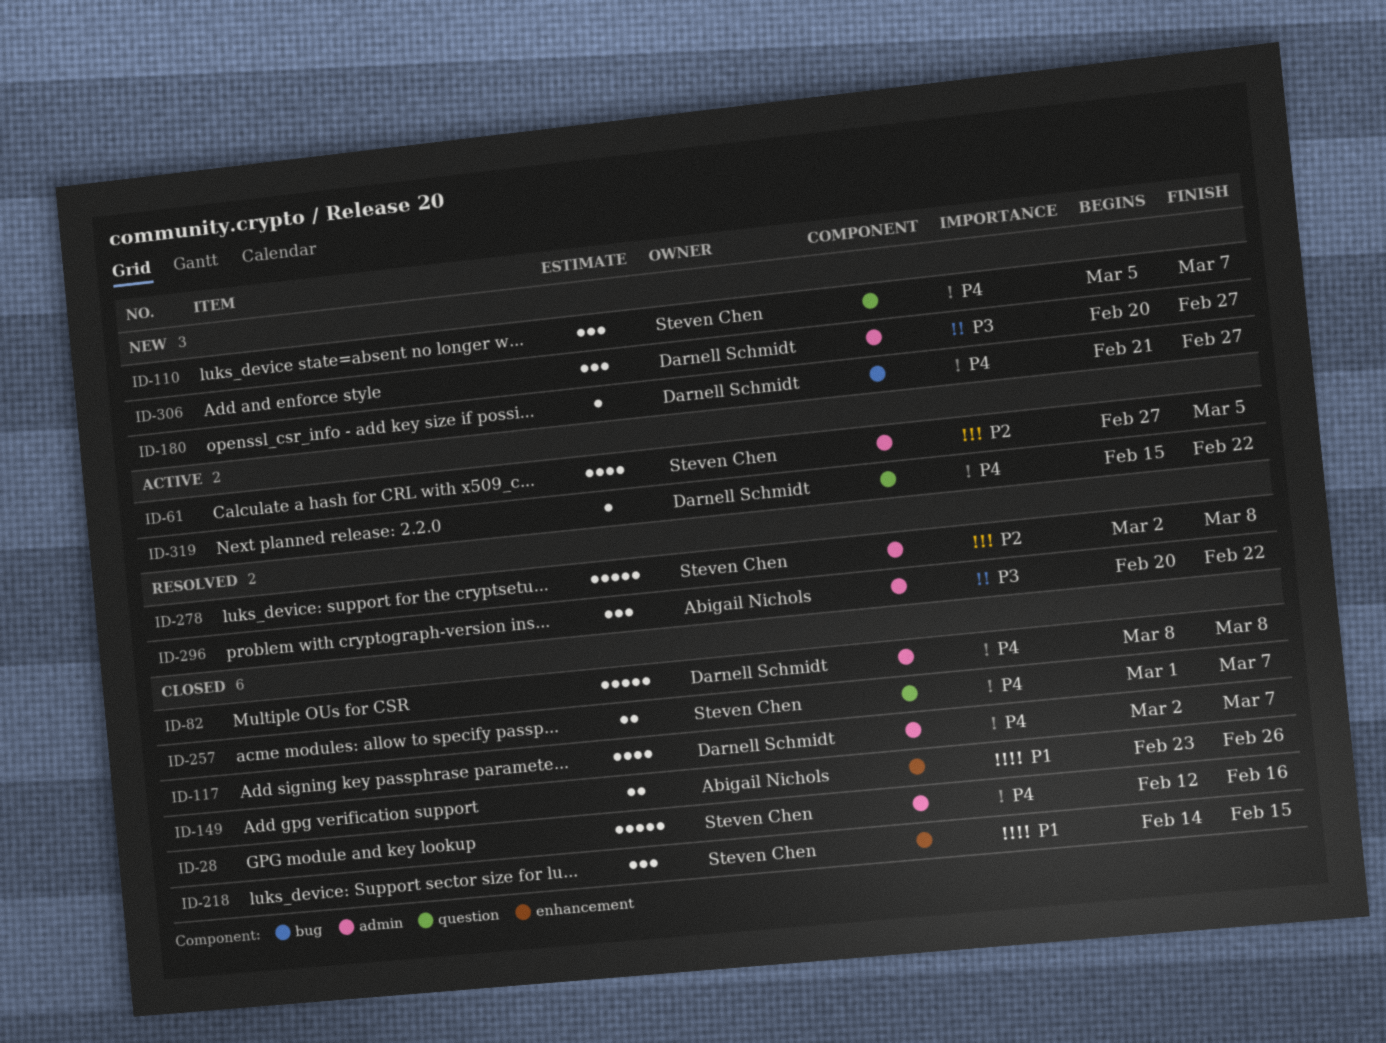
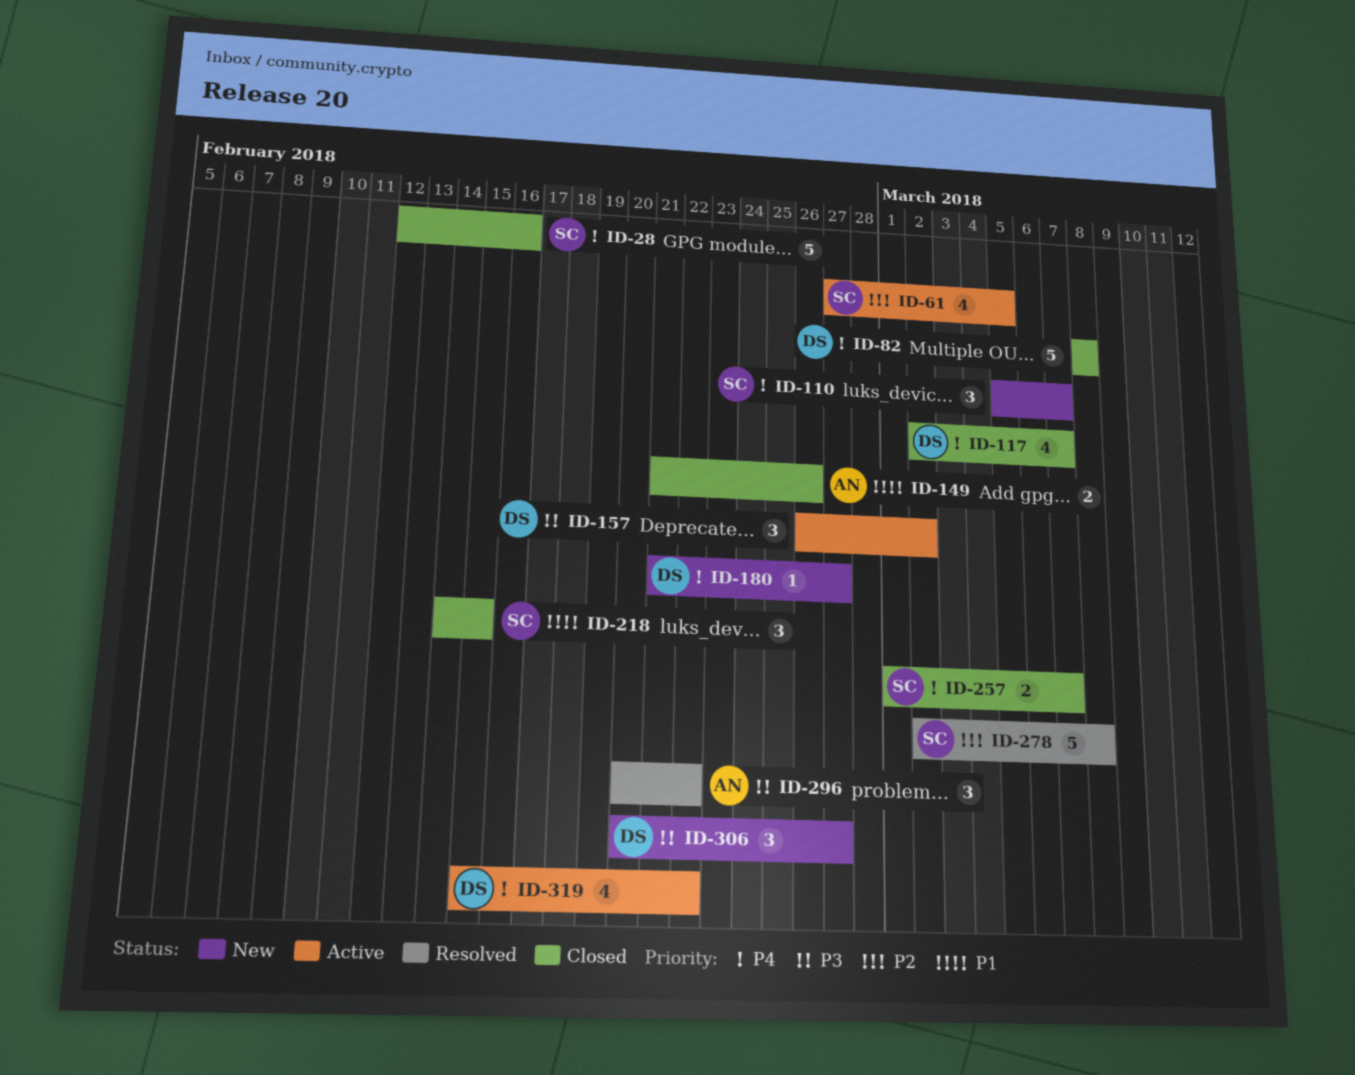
ID-149, start: Feb 23 -> Feb 21
ID-157: none -> present
ID-319, estimate: 1 -> 4

